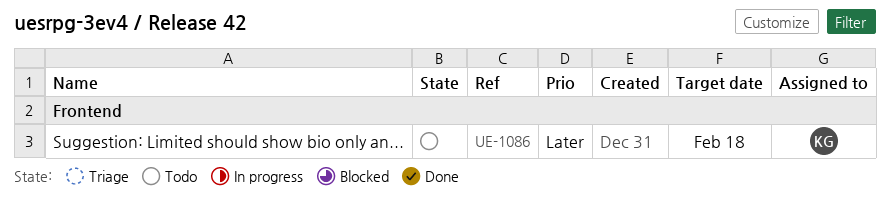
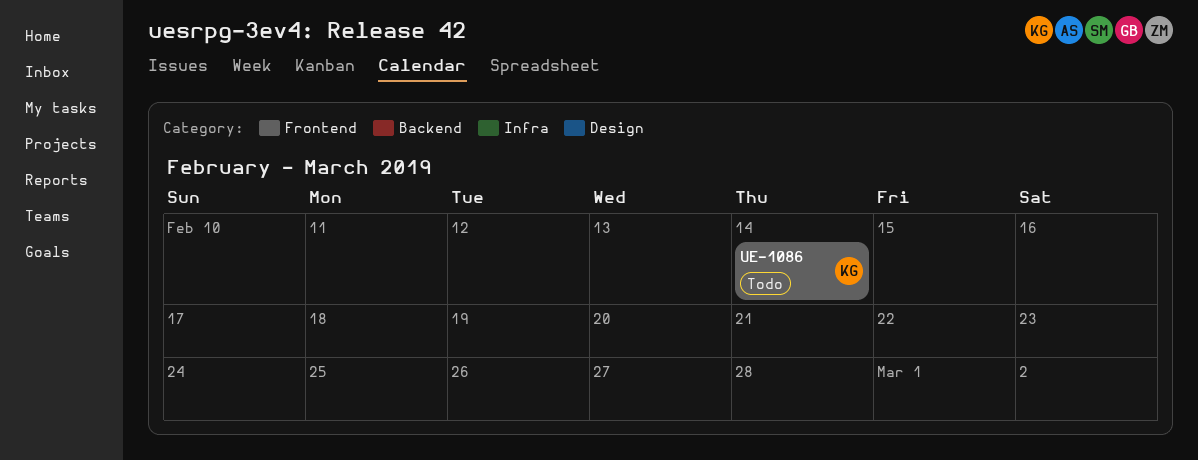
UE-1086, due: Feb 18 -> Feb 14

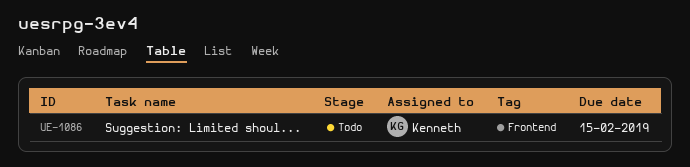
UE-1086, due: Feb 14 -> Feb 15

